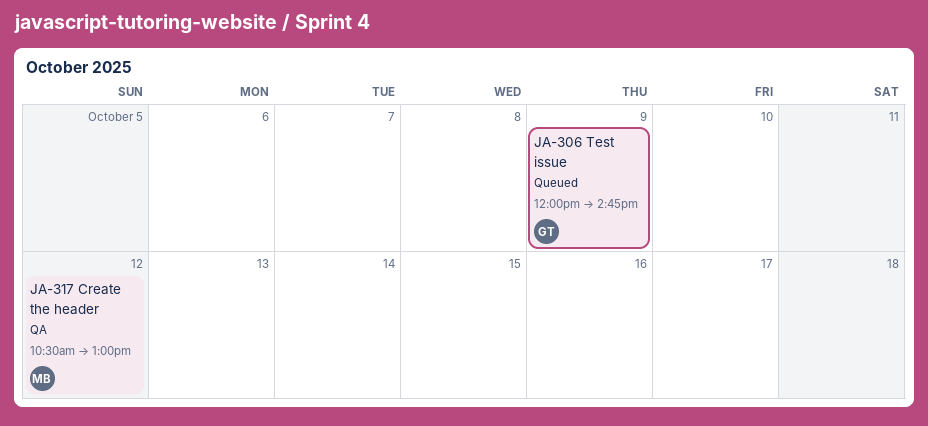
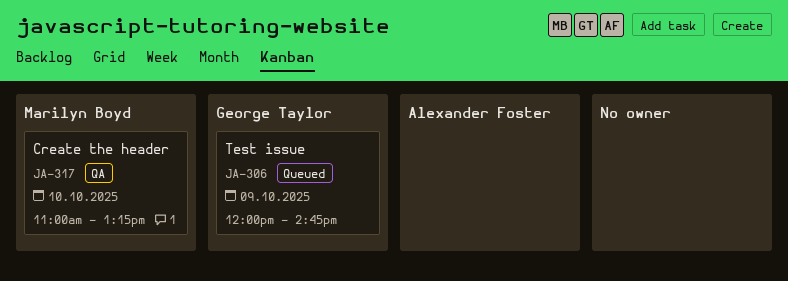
JA-317, day: Oct 12 -> Oct 10
JA-317, begins: 10:30 -> 11:00
JA-317, ends: 13:00 -> 13:15

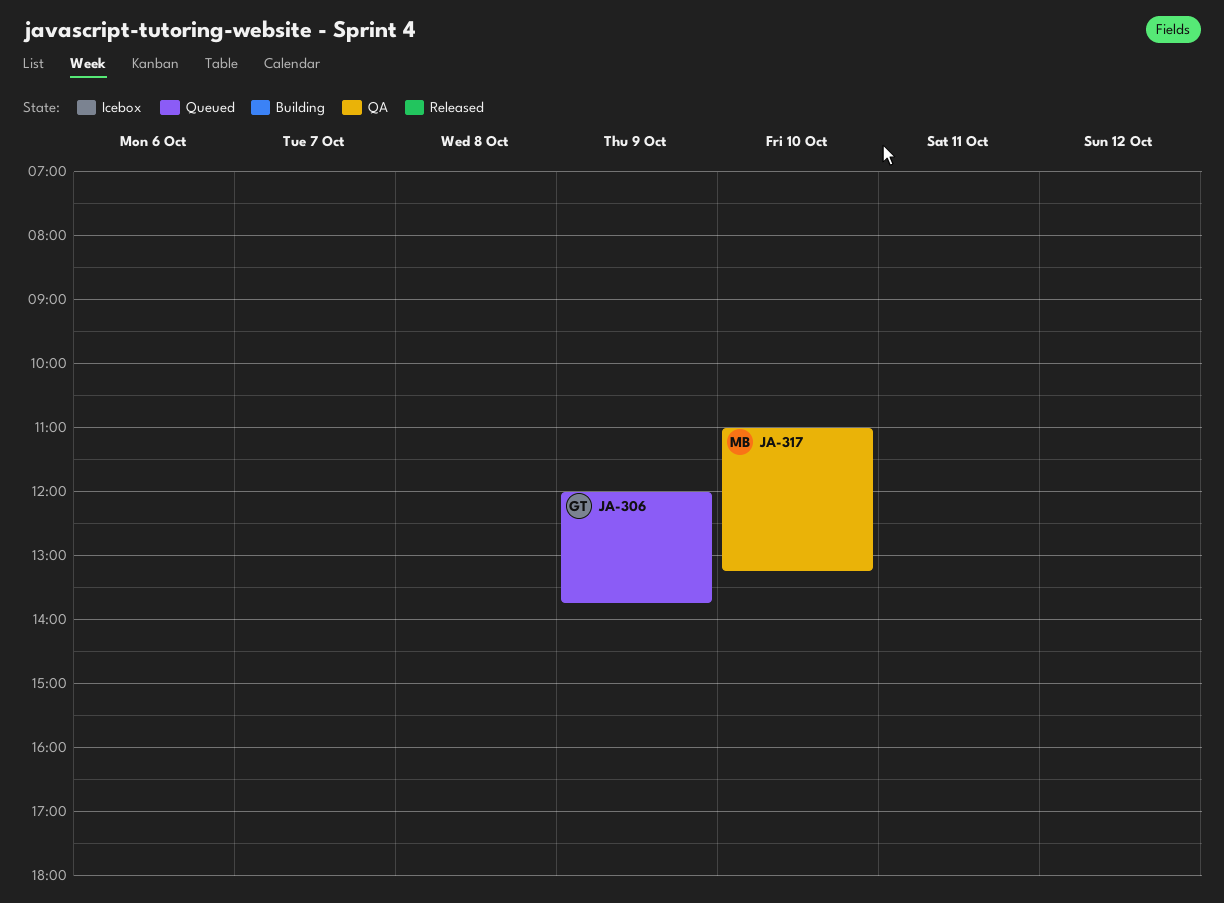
JA-306, ends: 14:45 -> 13:45

